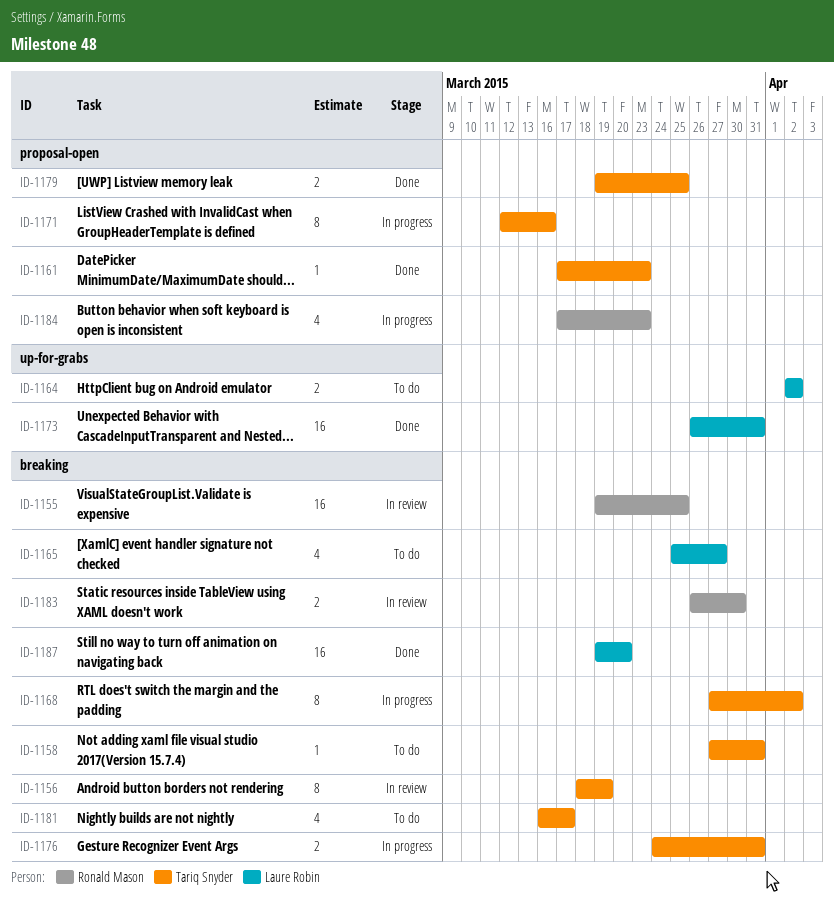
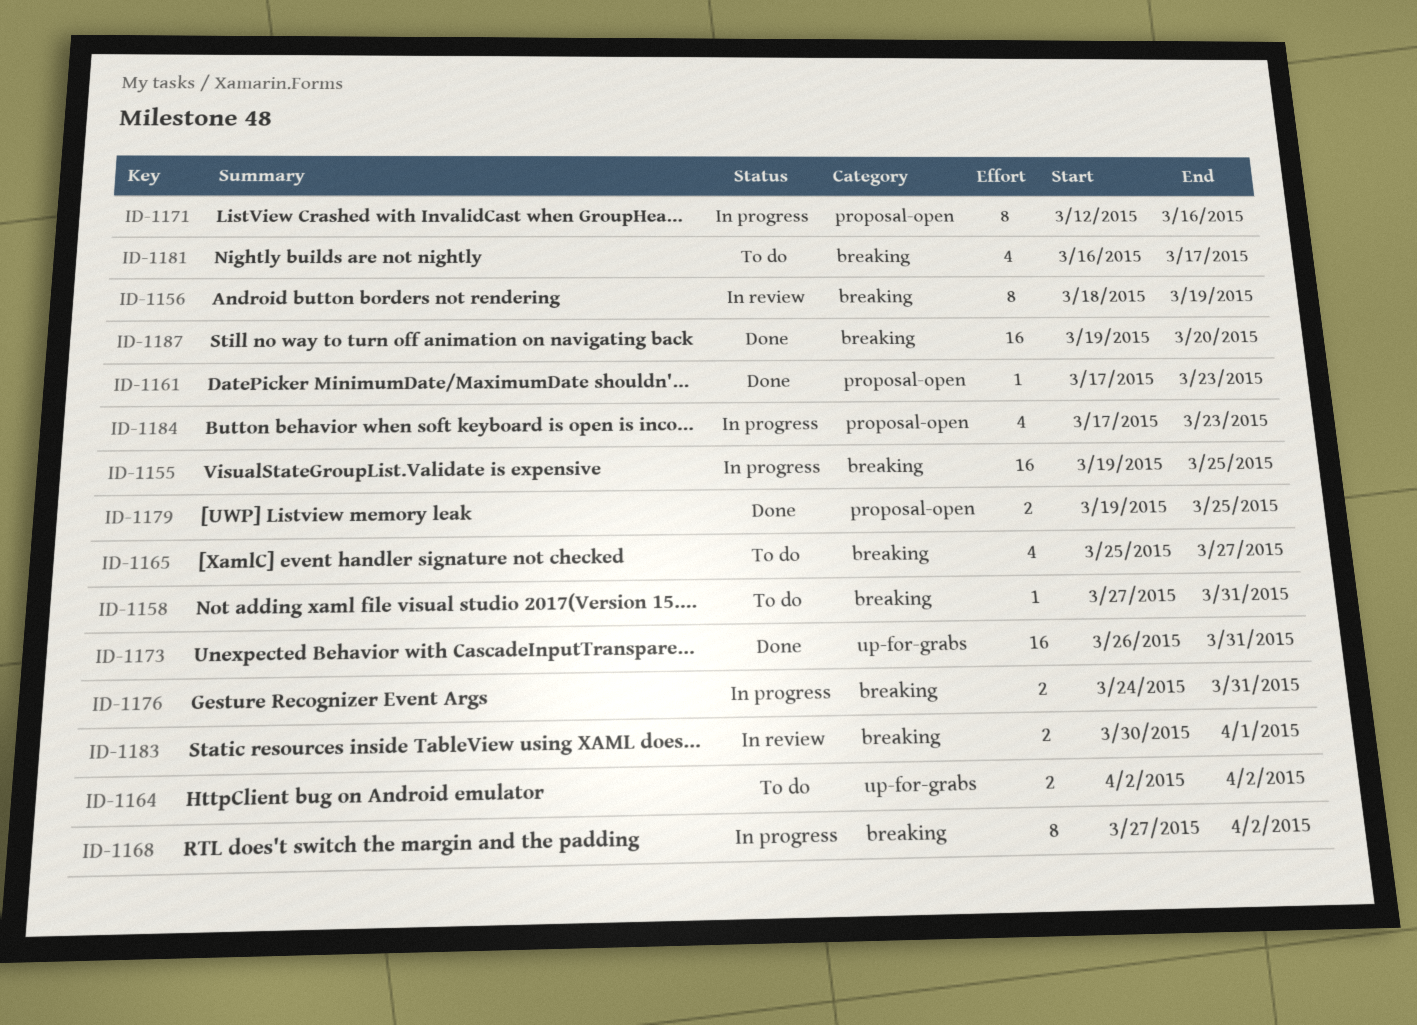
ID-1155, status: In review -> In progress
ID-1183, start: Mar 26 -> Mar 30
ID-1183, due: Mar 30 -> Apr 1

